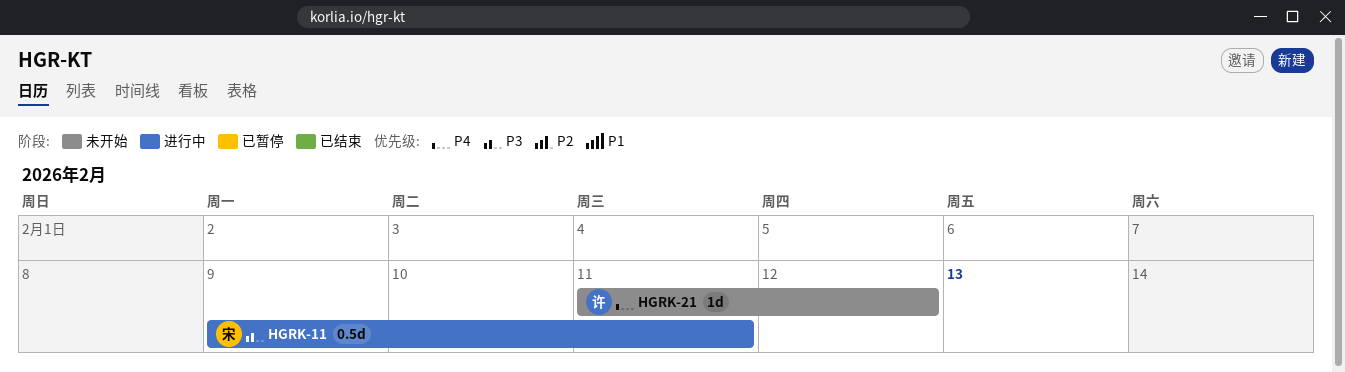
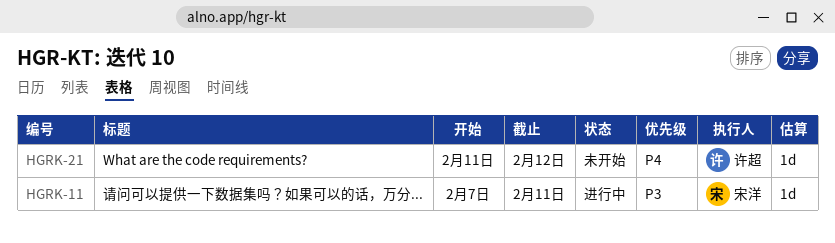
HGRK-11, estimate: 0.5d -> 1d
HGRK-11, start: Feb 9 -> Feb 7

